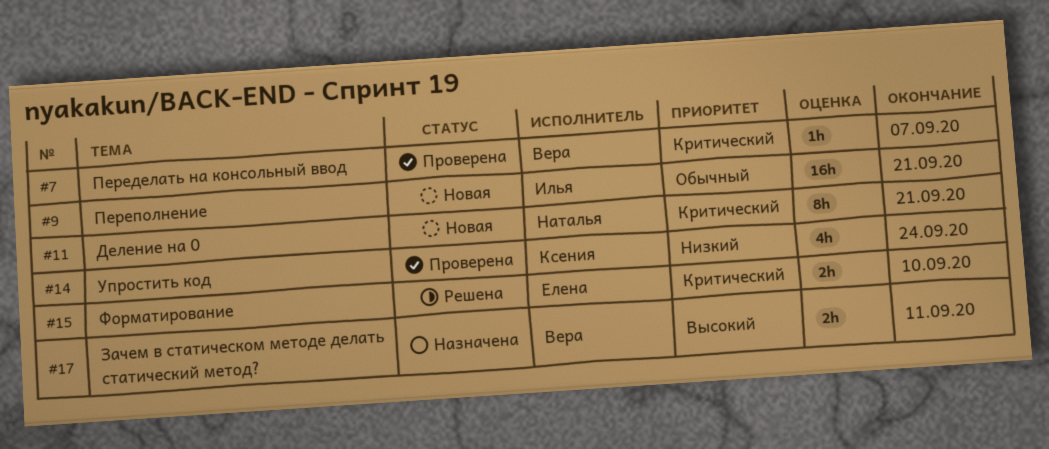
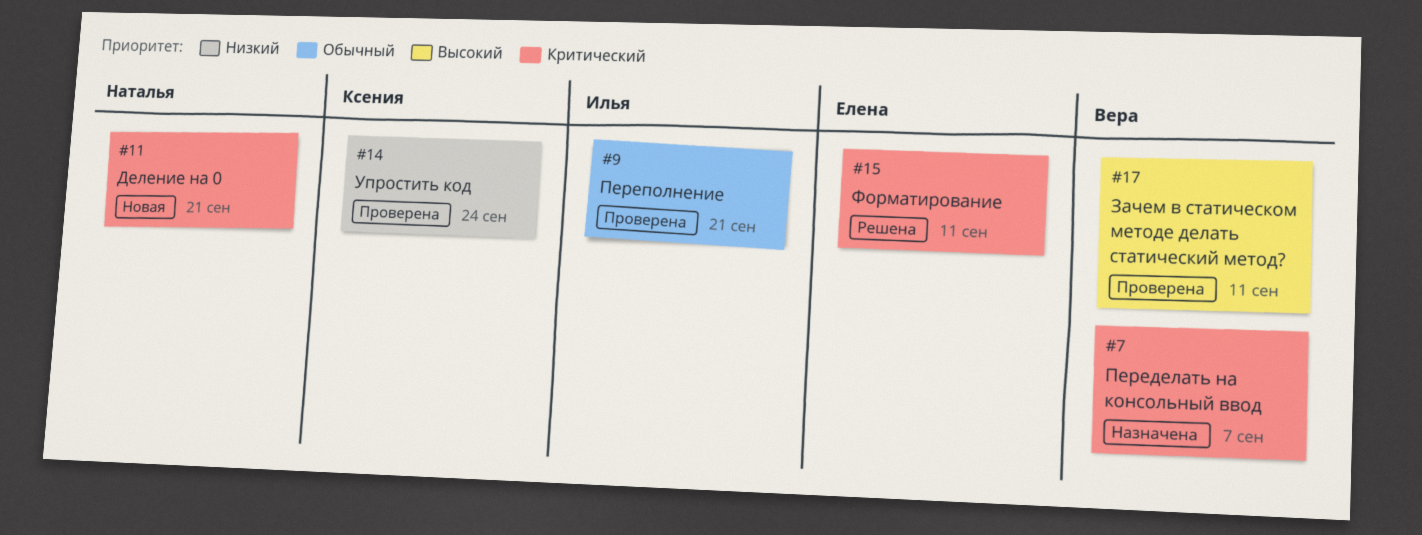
#7, status: Проверена -> Назначена
#9, status: Новая -> Проверена
#15, due: Sep 10 -> Sep 11
#17, status: Назначена -> Проверена

